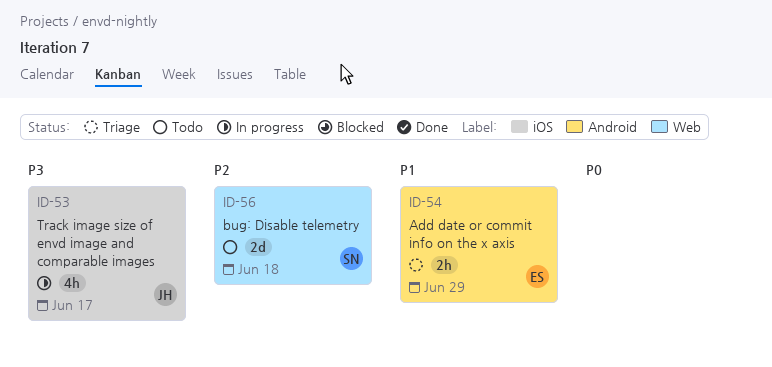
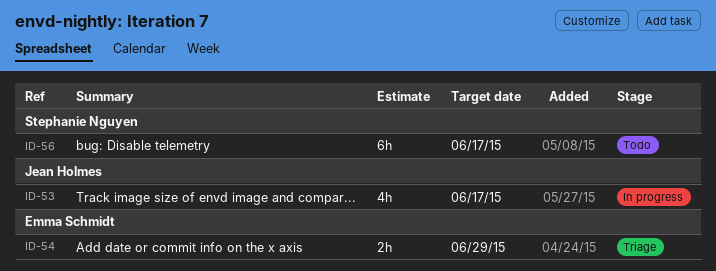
ID-56, estimate: 2d -> 6h
ID-56, due: Jun 18 -> Jun 17

